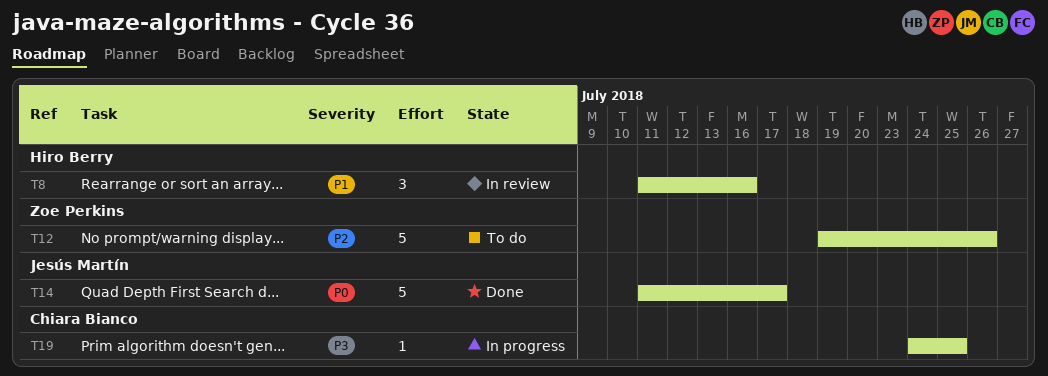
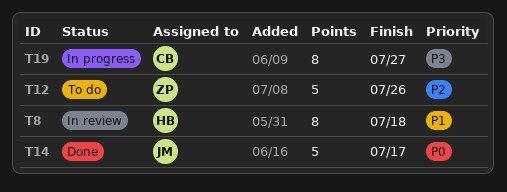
T8, estimate: 3 -> 8
T8, due: Jul 16 -> Jul 18
T19, estimate: 1 -> 8
T19, due: Jul 25 -> Jul 27

